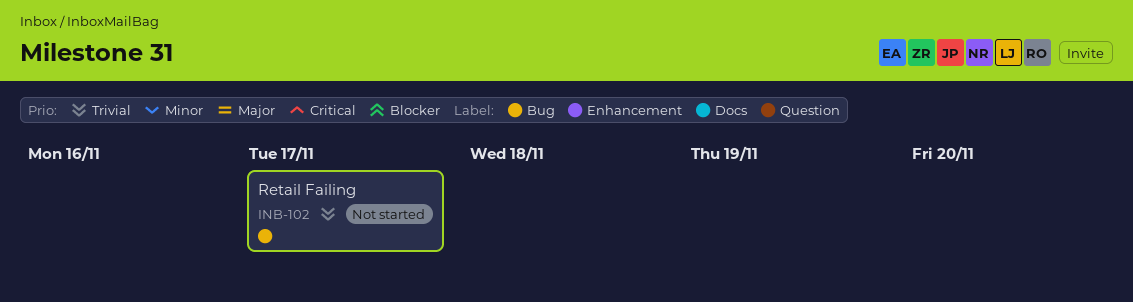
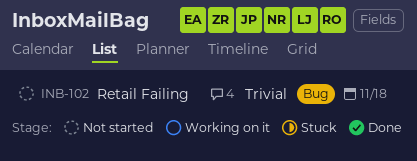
INB-102, due: Nov 17 -> Nov 18

